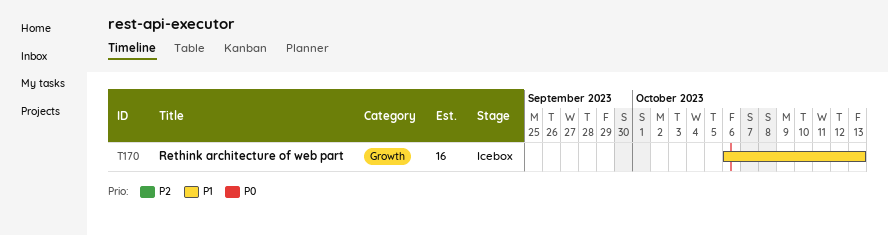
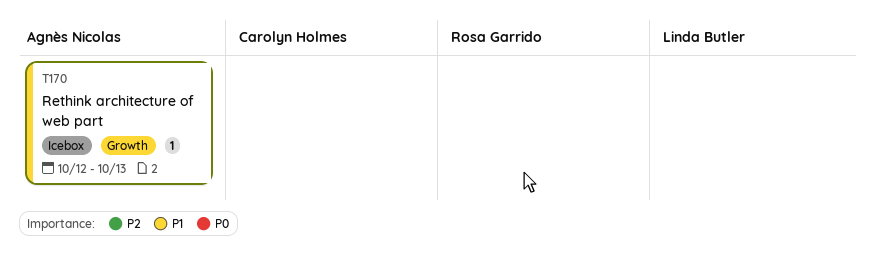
T170, estimate: 16 -> 1
T170, start: Oct 6 -> Oct 12

